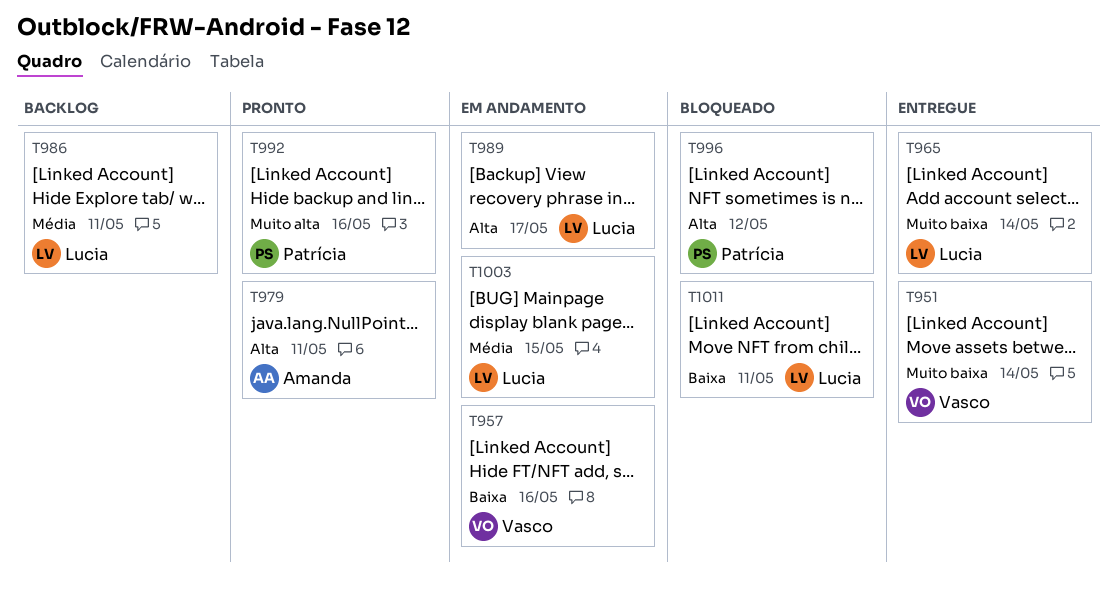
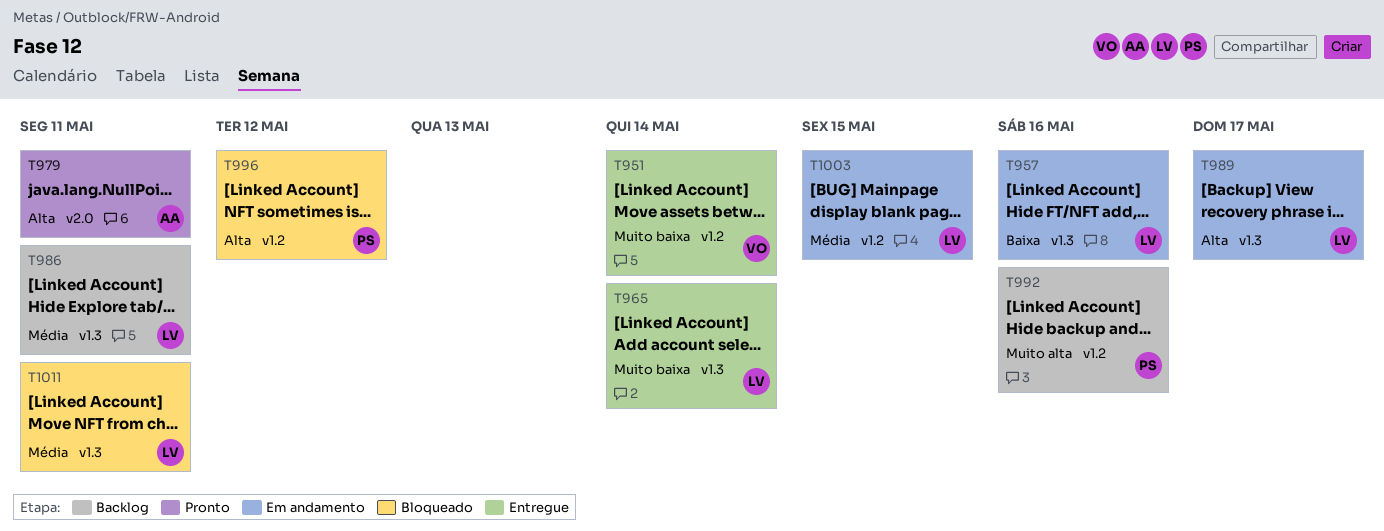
T957, owner: Vasco -> Lucia
T992, status: Pronto -> Backlog
T1011, priority: Baixa -> Média

